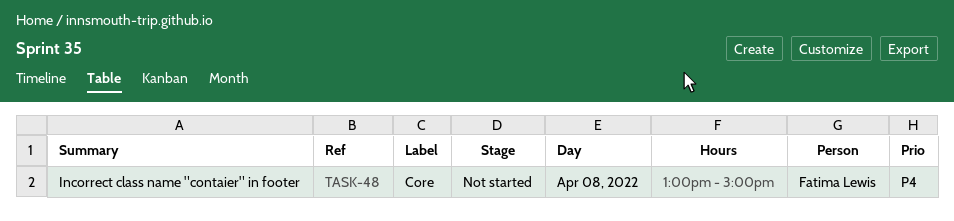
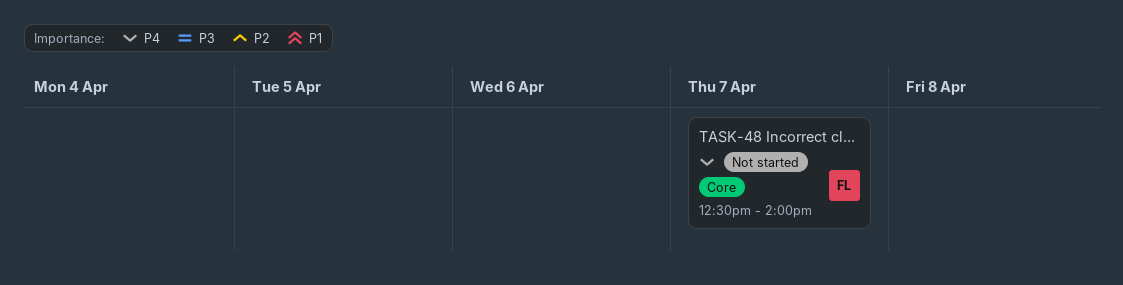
TASK-48, day: Apr 8 -> Apr 7
TASK-48, begins: 13:00 -> 12:30
TASK-48, ends: 15:00 -> 14:00

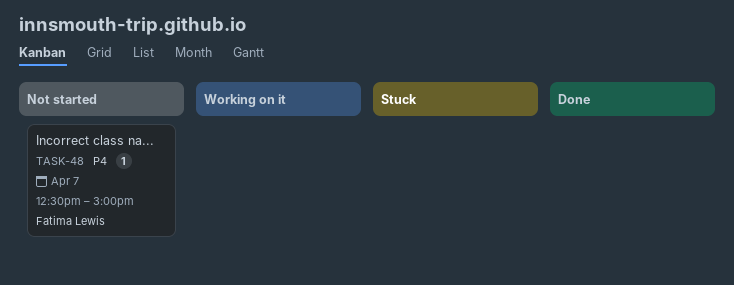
TASK-48, ends: 14:00 -> 15:00

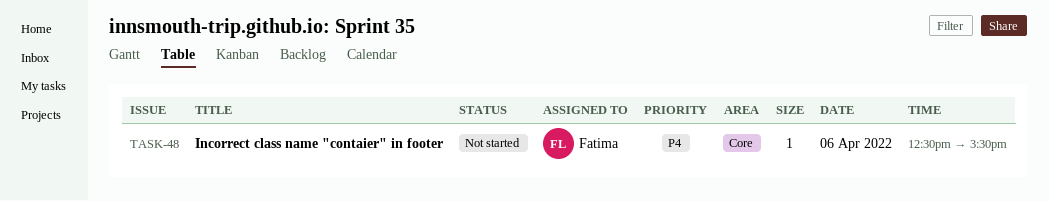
TASK-48, day: Apr 7 -> Apr 6
TASK-48, ends: 15:00 -> 15:30

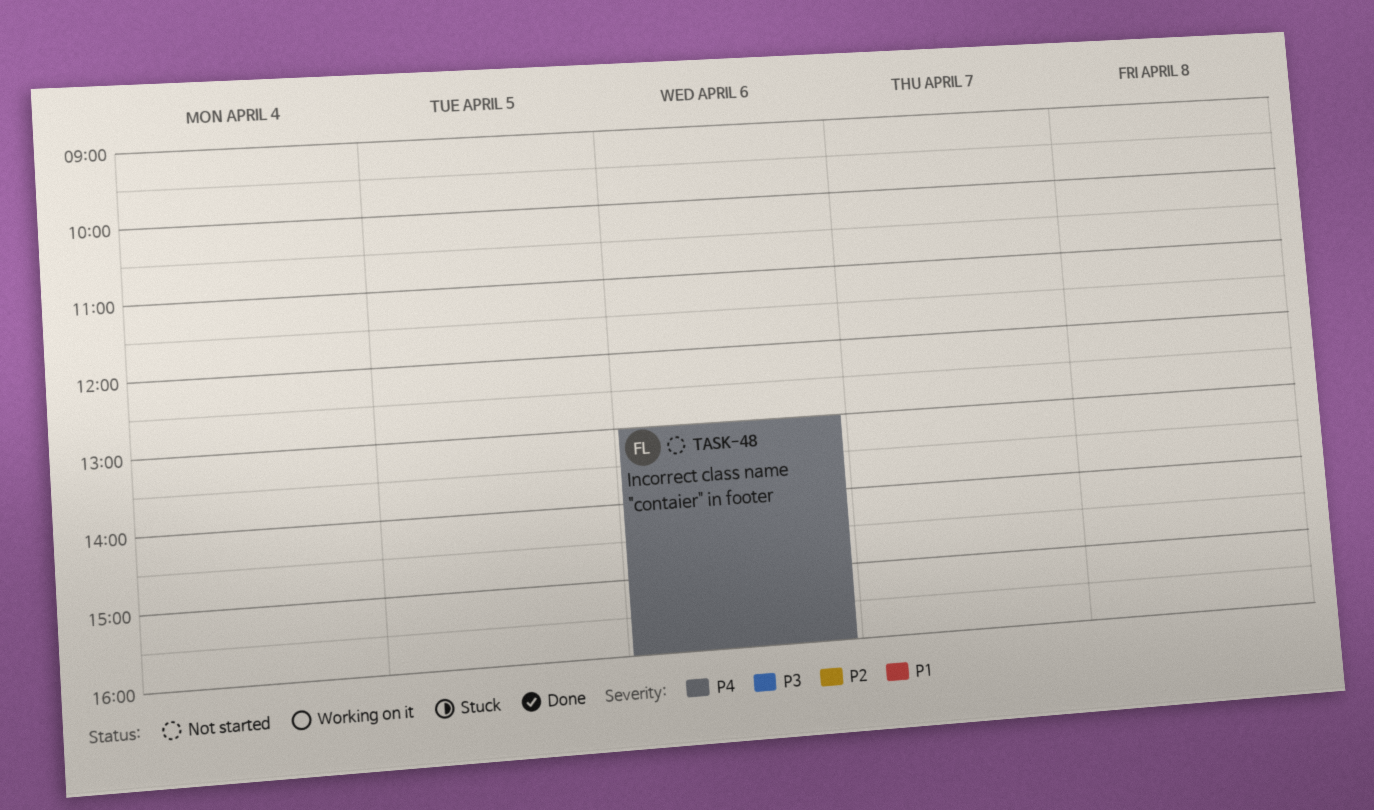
TASK-48, begins: 12:30 -> 13:00
TASK-48, ends: 15:30 -> 16:00

